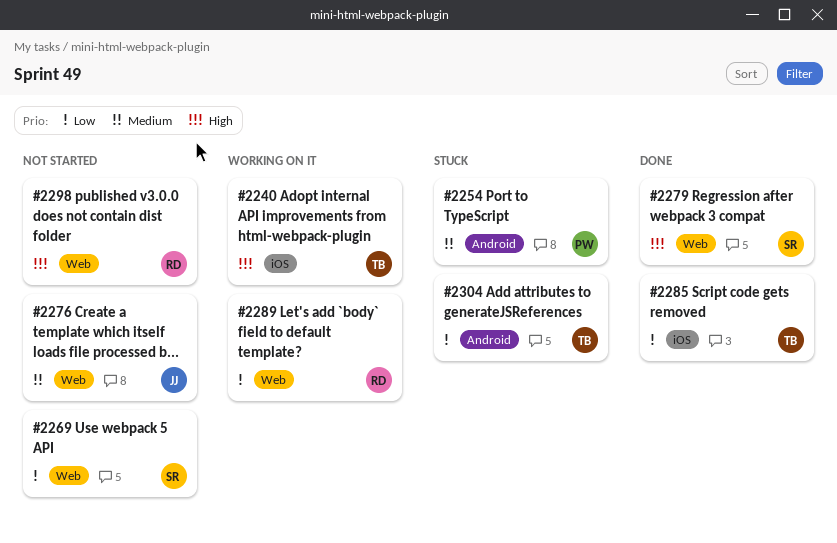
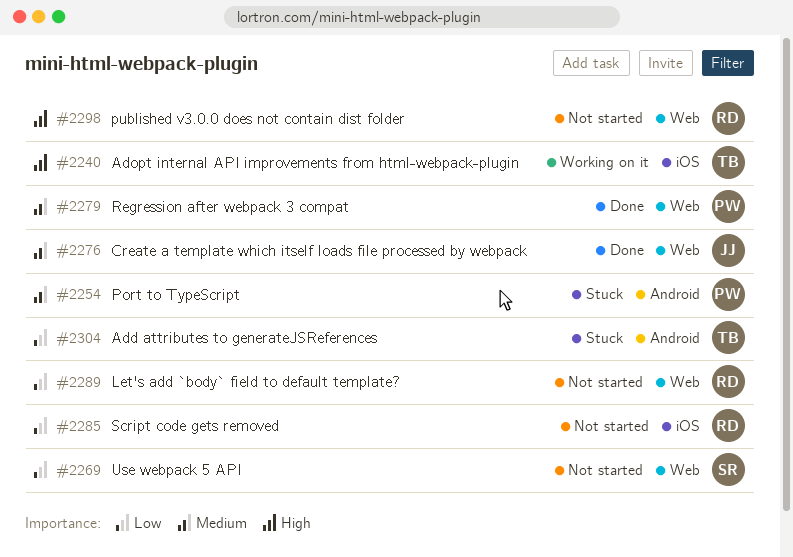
#2276, status: Not started -> Done
#2279, owner: SR -> PW
#2279, priority: High -> Medium
#2285, status: Done -> Not started
#2285, owner: TB -> RD
#2289, status: Working on it -> Not started

